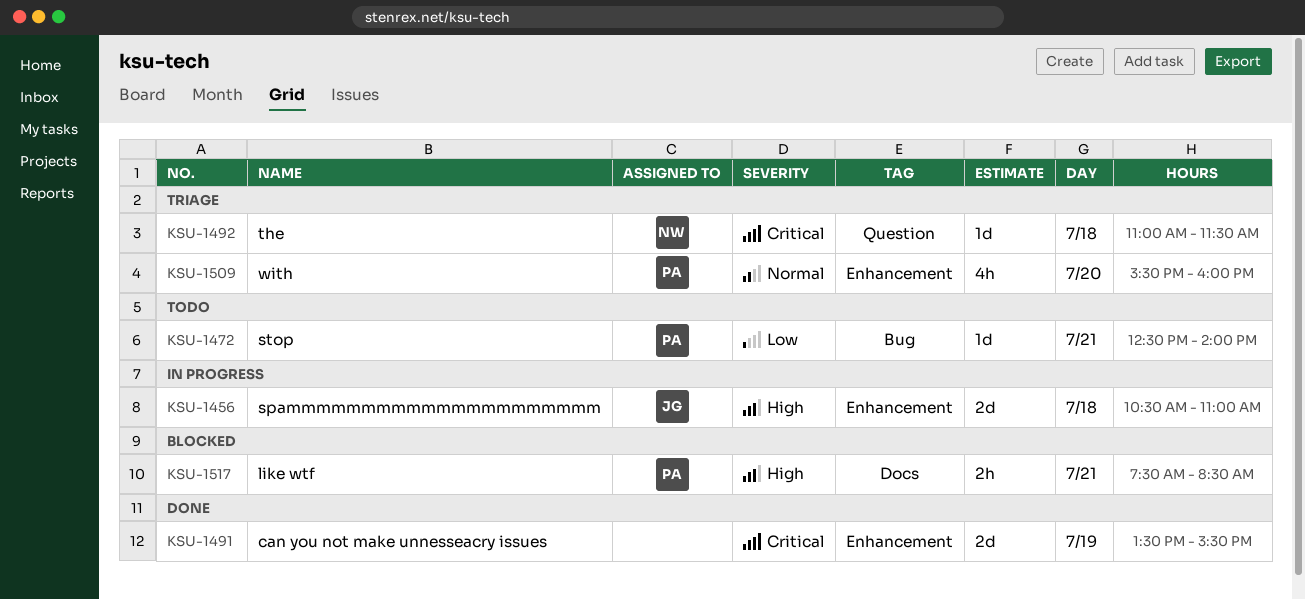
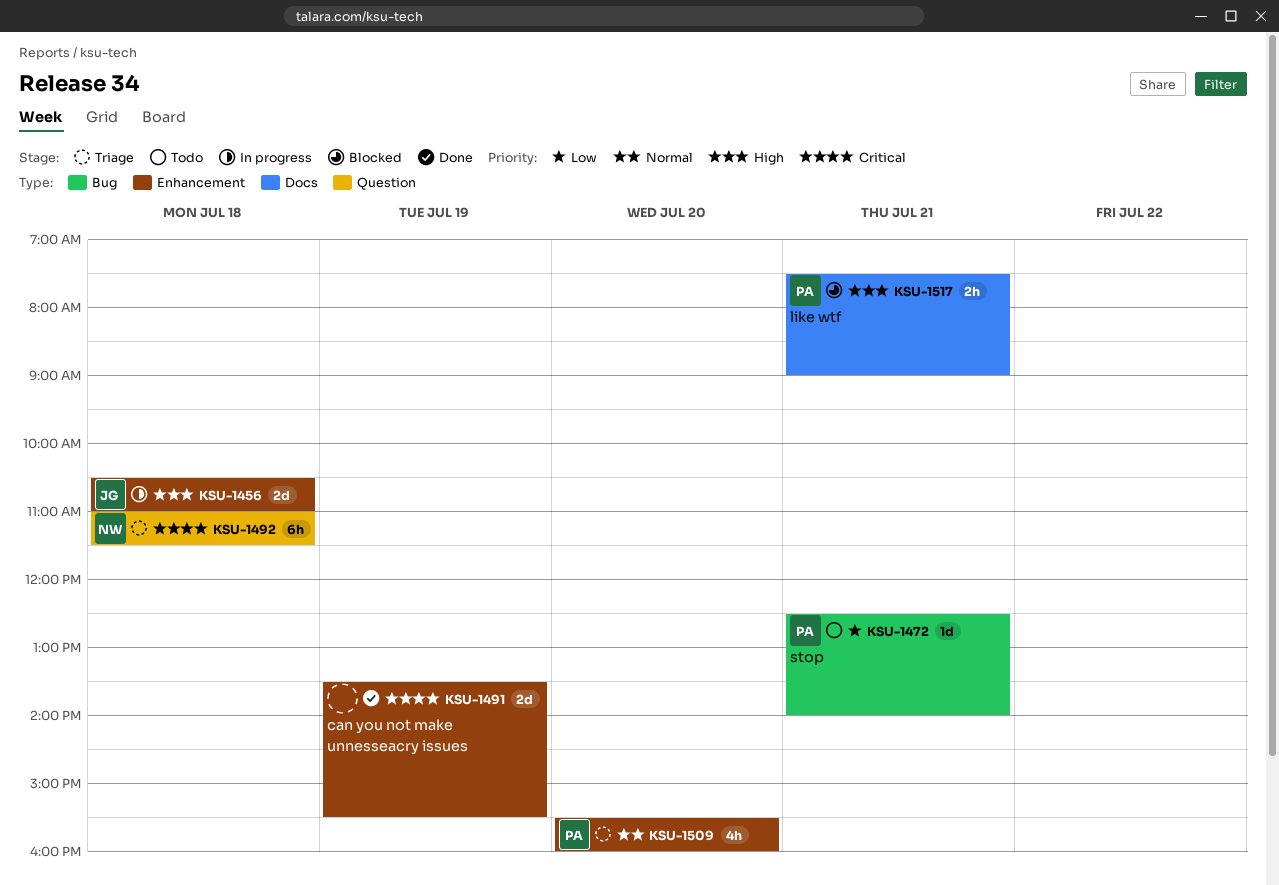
KSU-1492, estimate: 1d -> 6h
KSU-1517, ends: 08:30 -> 09:00

